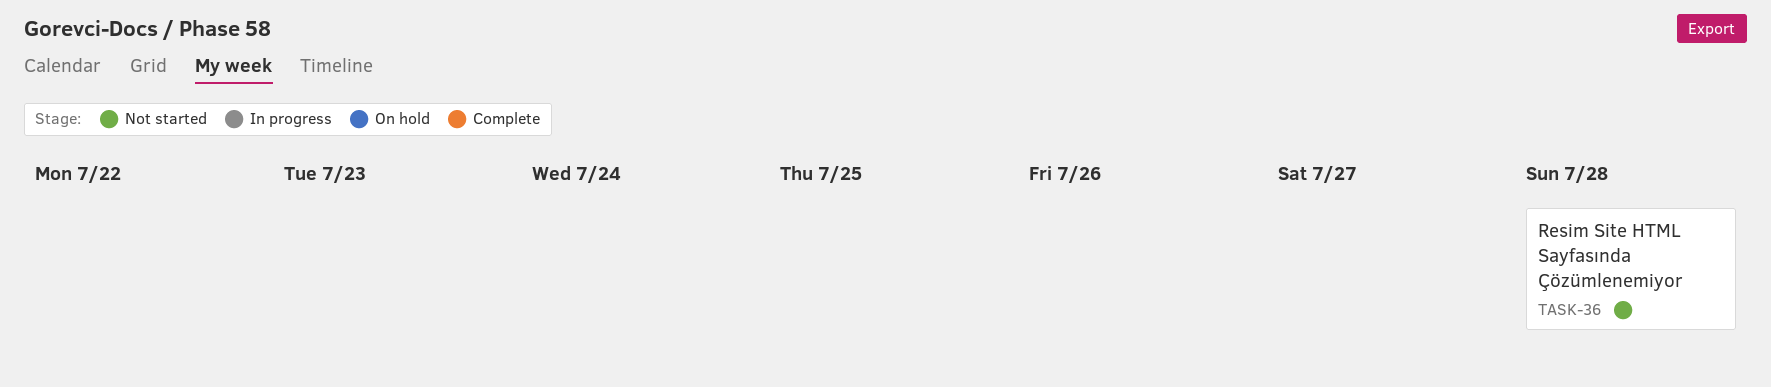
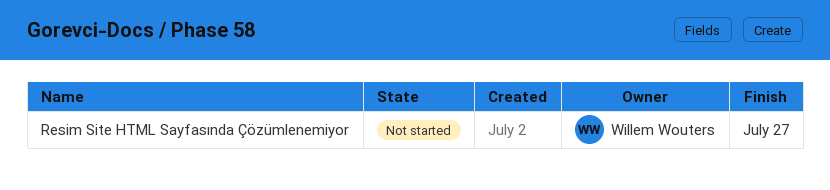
Resim Site HTML Sayfasında Çözümlenemiyor, due: Jul 28 -> Jul 27

